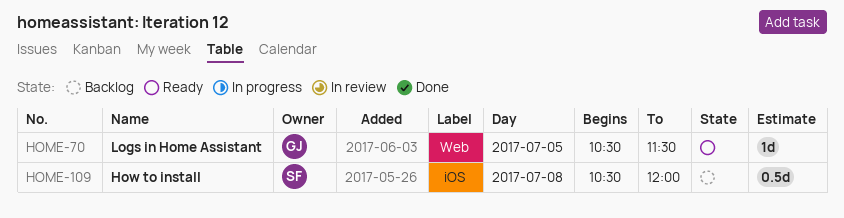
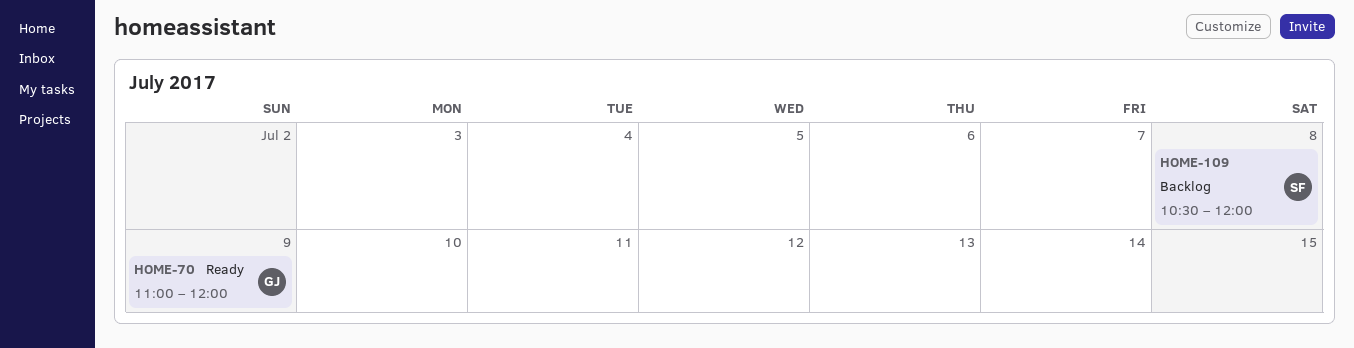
HOME-70, day: Jul 5 -> Jul 9
HOME-70, begins: 10:30 -> 11:00
HOME-70, ends: 11:30 -> 12:00

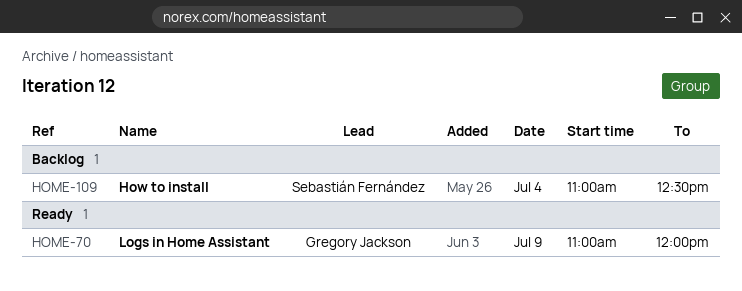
HOME-109, day: Jul 8 -> Jul 4
HOME-109, begins: 10:30 -> 11:00
HOME-109, ends: 12:00 -> 12:30

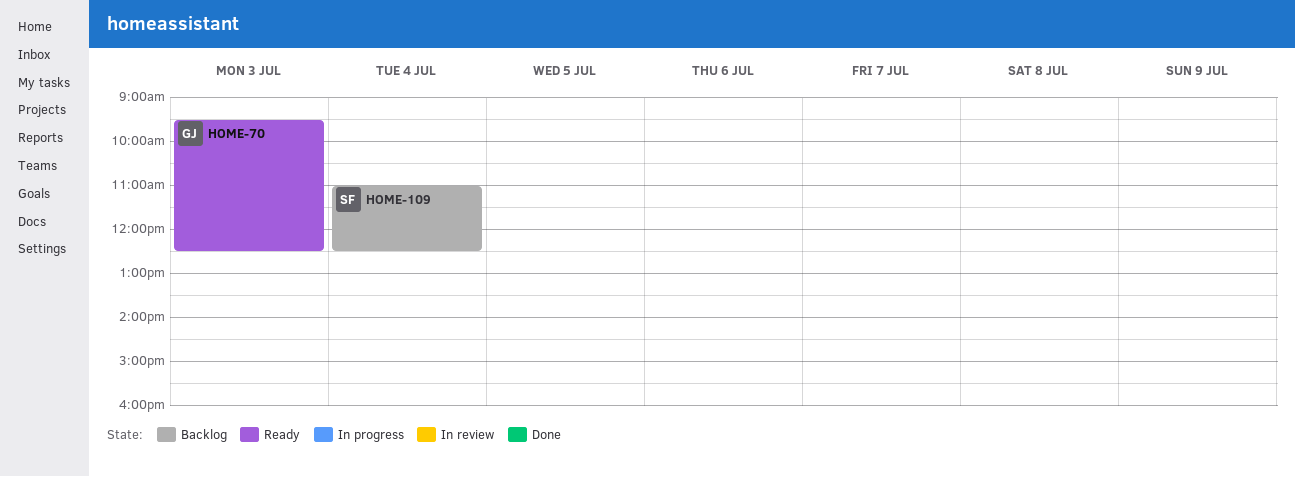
HOME-70, day: Jul 9 -> Jul 3
HOME-70, begins: 11:00 -> 09:30
HOME-70, ends: 12:00 -> 12:30

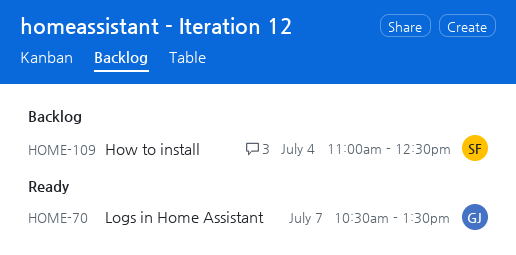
HOME-70, day: Jul 3 -> Jul 7
HOME-70, begins: 09:30 -> 10:30
HOME-70, ends: 12:30 -> 13:30

